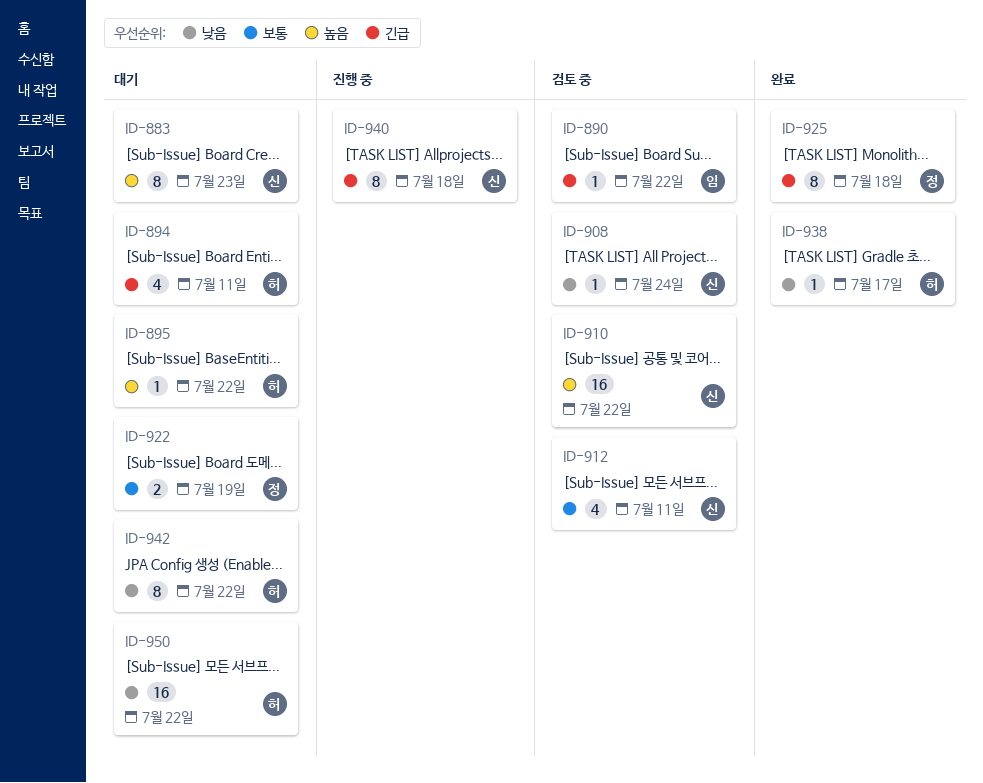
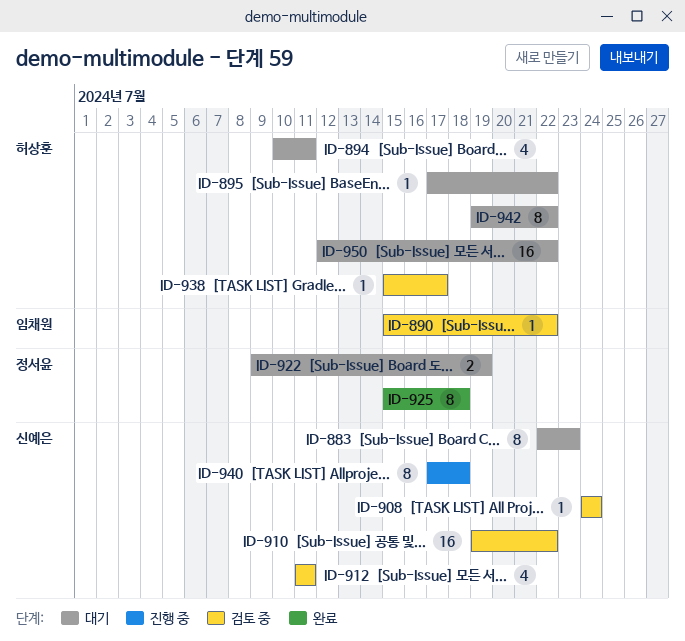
ID-938, status: 완료 -> 검토 중

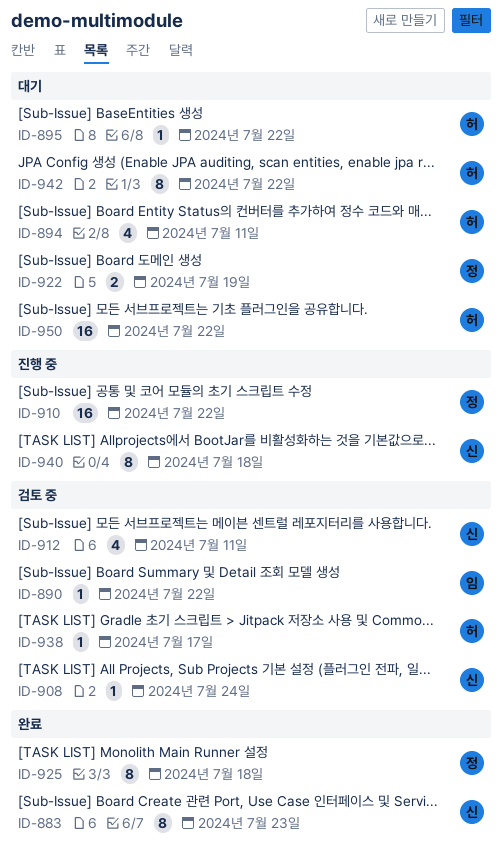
ID-883, status: 대기 -> 완료
ID-910, status: 검토 중 -> 진행 중
ID-910, owner: 신예은 -> 정서윤

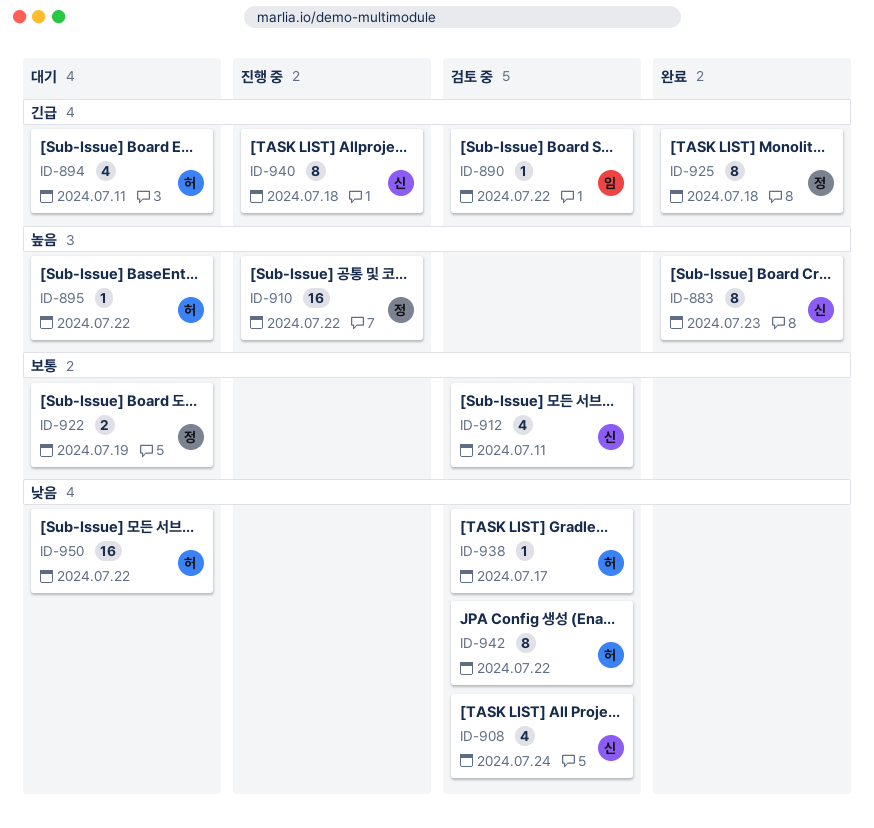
ID-908, estimate: 1 -> 4
ID-942, status: 대기 -> 검토 중

